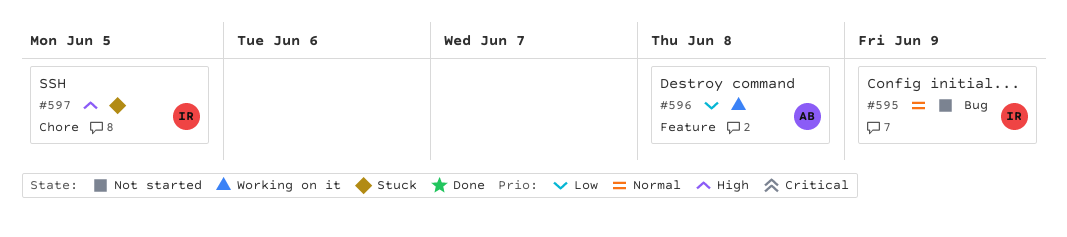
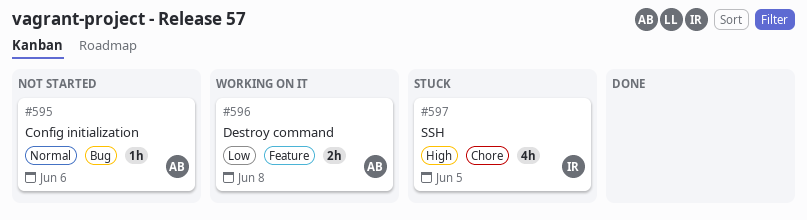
#595, owner: IR -> AB
#595, due: Jun 9 -> Jun 6

